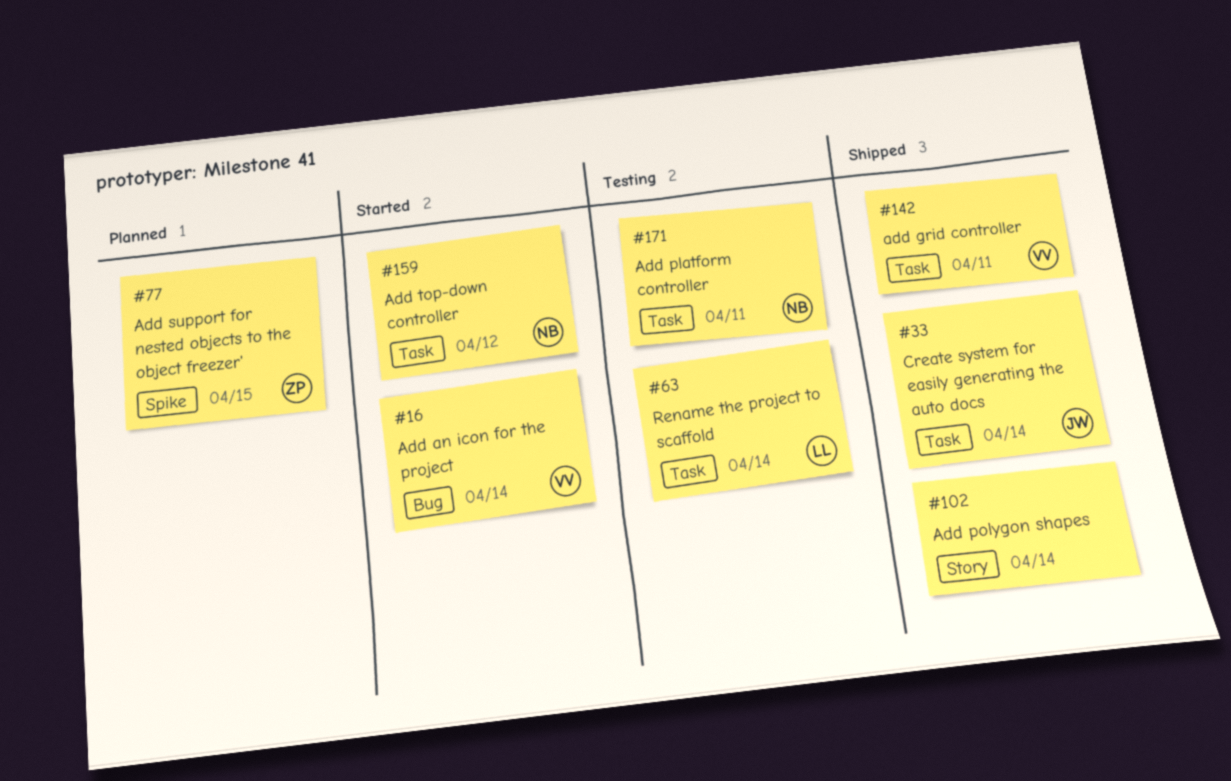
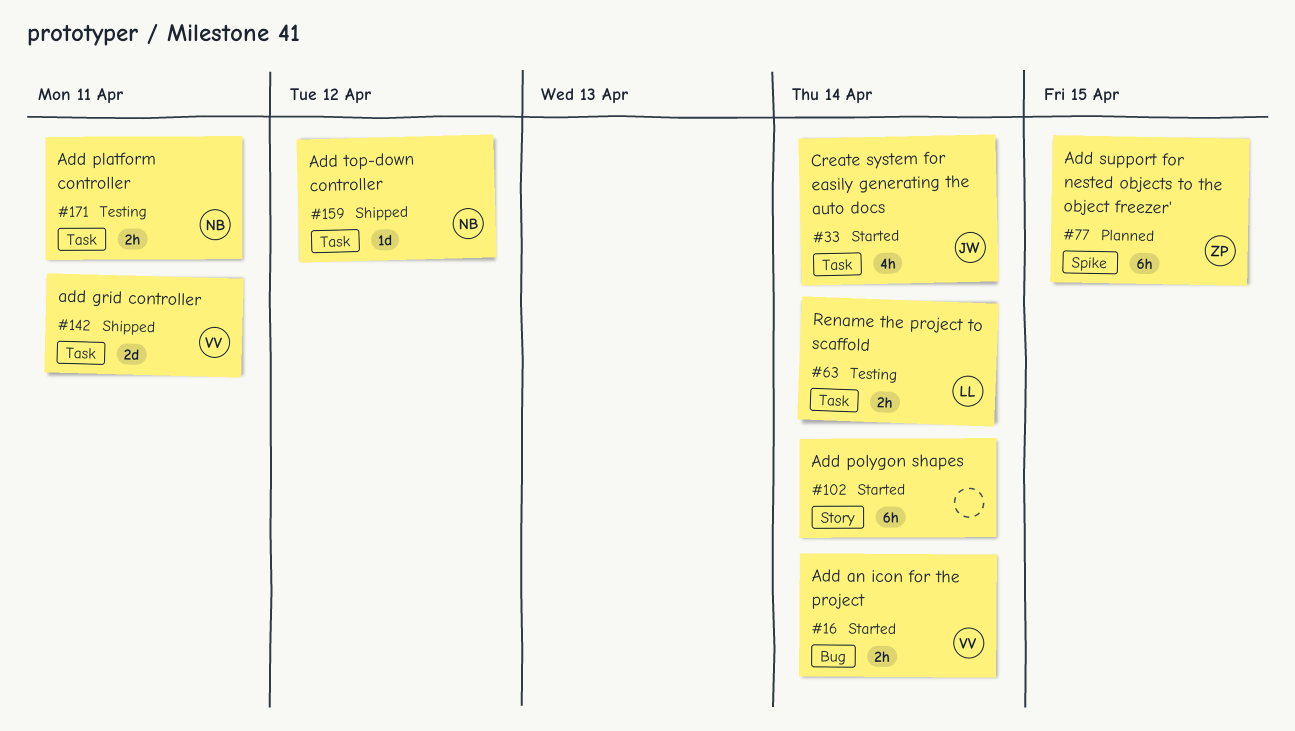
#33, status: Shipped -> Started
#102, status: Shipped -> Started
#159, status: Started -> Shipped

